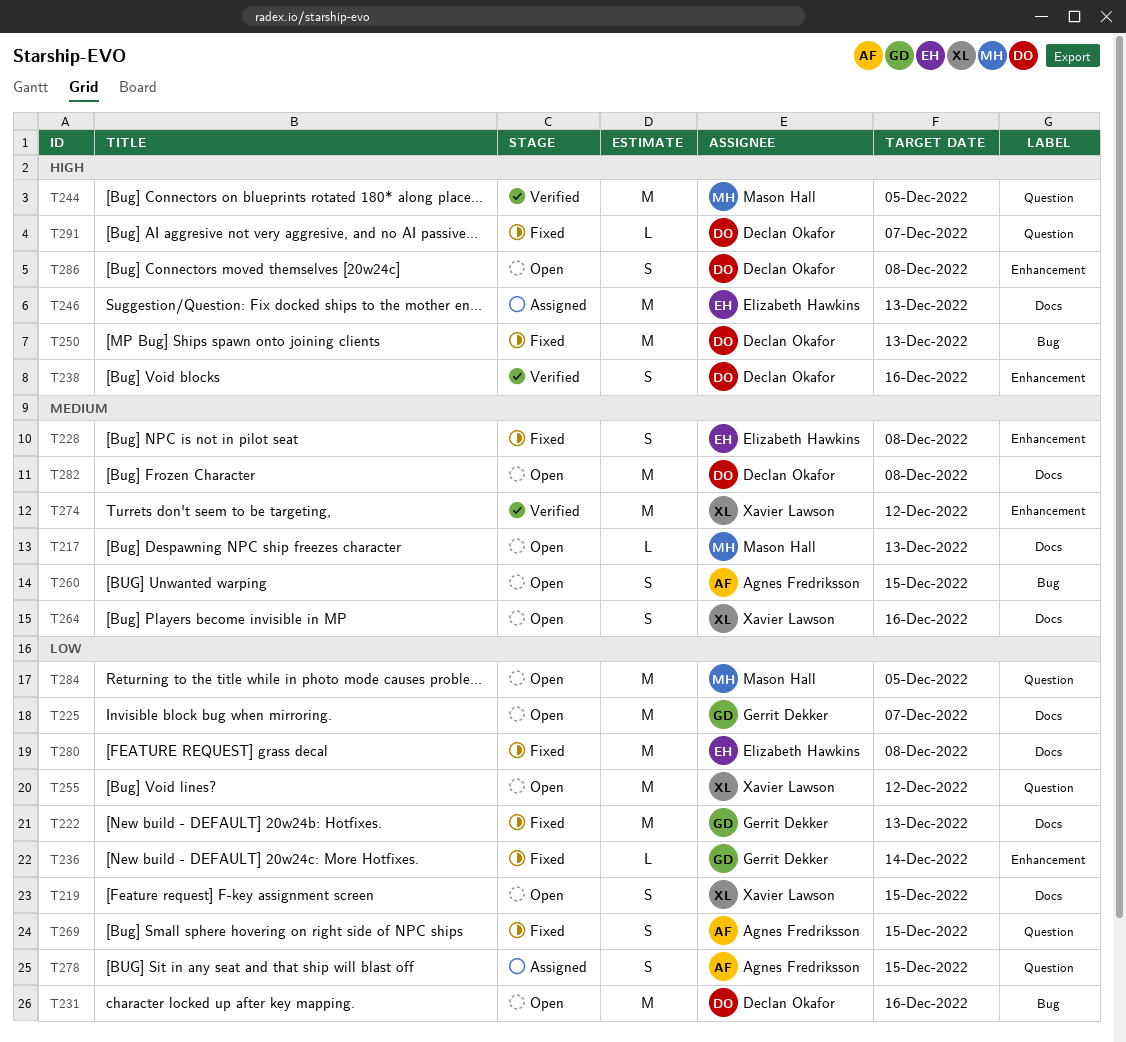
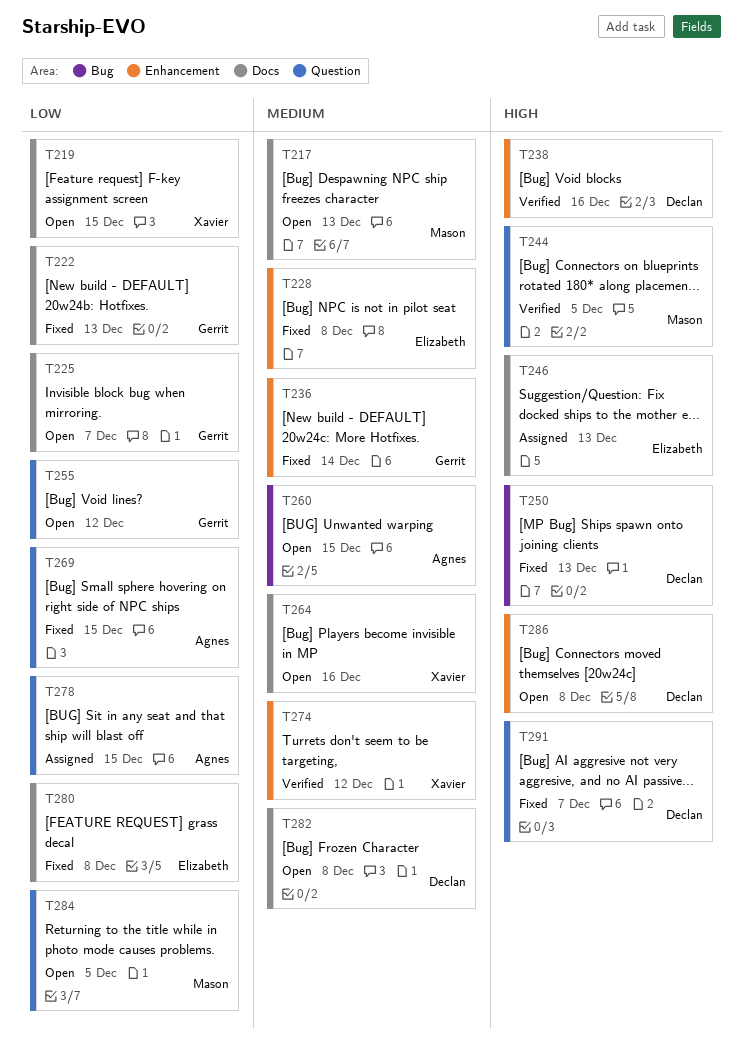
T231: present -> none
T236, priority: Low -> Medium
T255, owner: Xavier Lawson -> Gerrit Dekker

